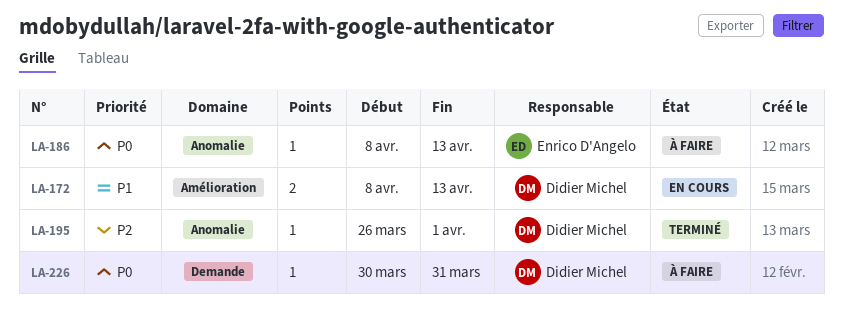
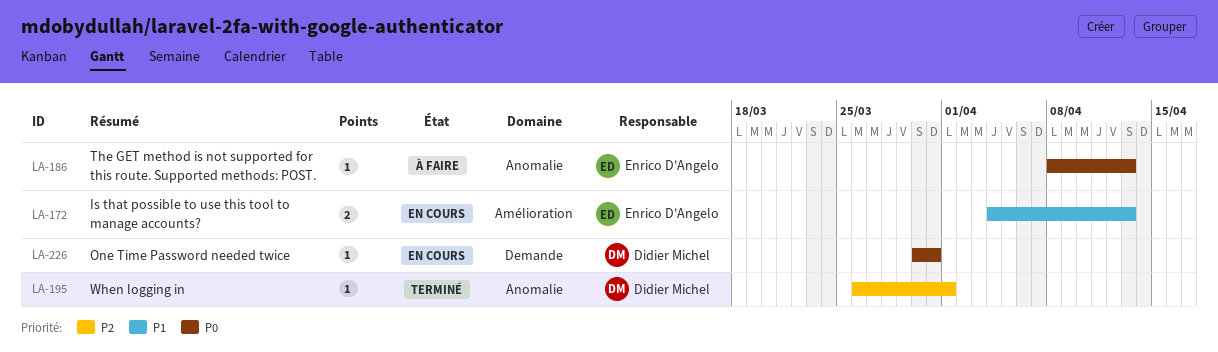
LA-172, owner: Didier Michel -> Enrico D'Angelo
LA-172, start: Apr 8 -> Apr 4
LA-226, status: À faire -> En cours

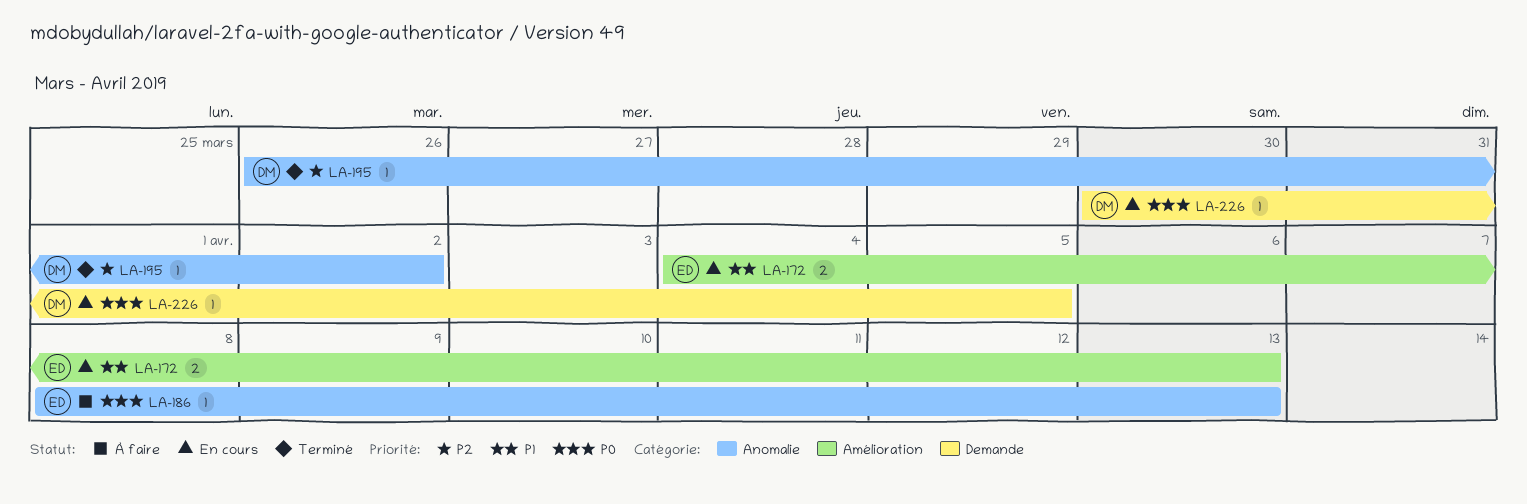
LA-195, due: Apr 1 -> Apr 2
LA-226, due: Mar 31 -> Apr 5

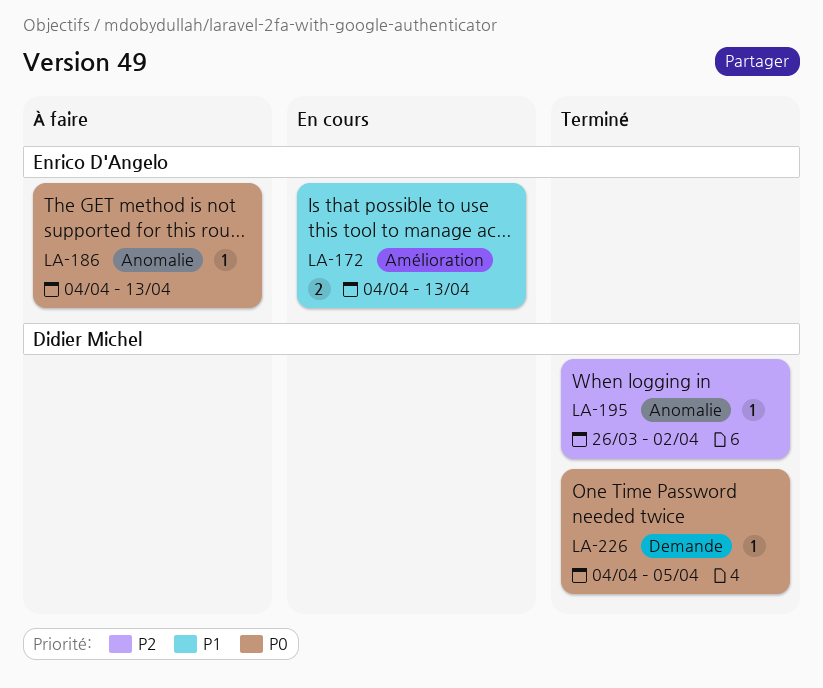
LA-186, start: Apr 8 -> Apr 4
LA-226, status: En cours -> Terminé
LA-226, start: Mar 30 -> Apr 4

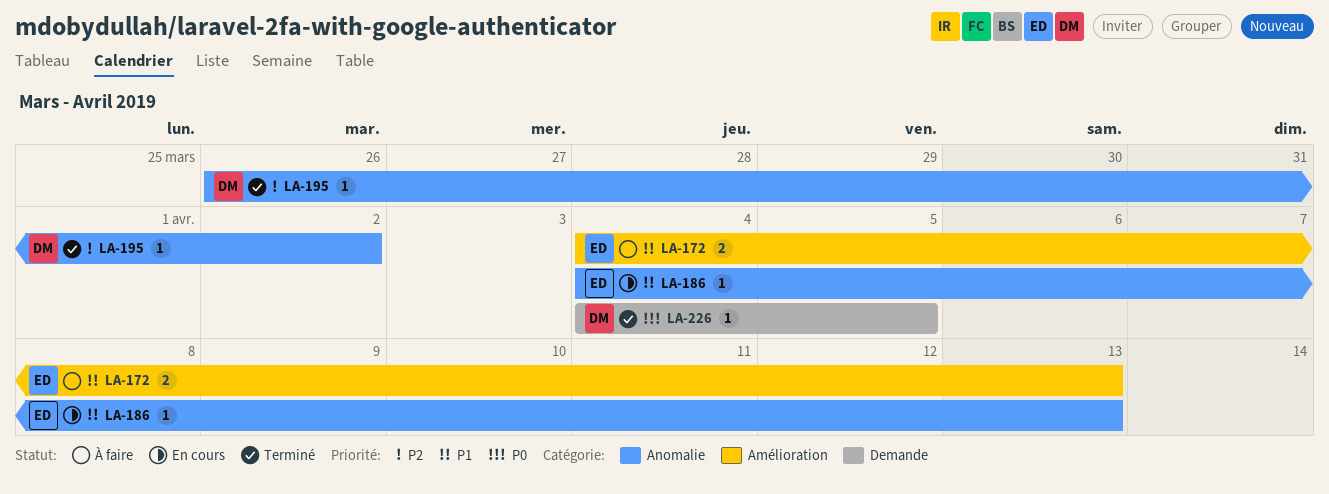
LA-172, status: En cours -> À faire
LA-186, status: À faire -> En cours
LA-186, priority: P0 -> P1

